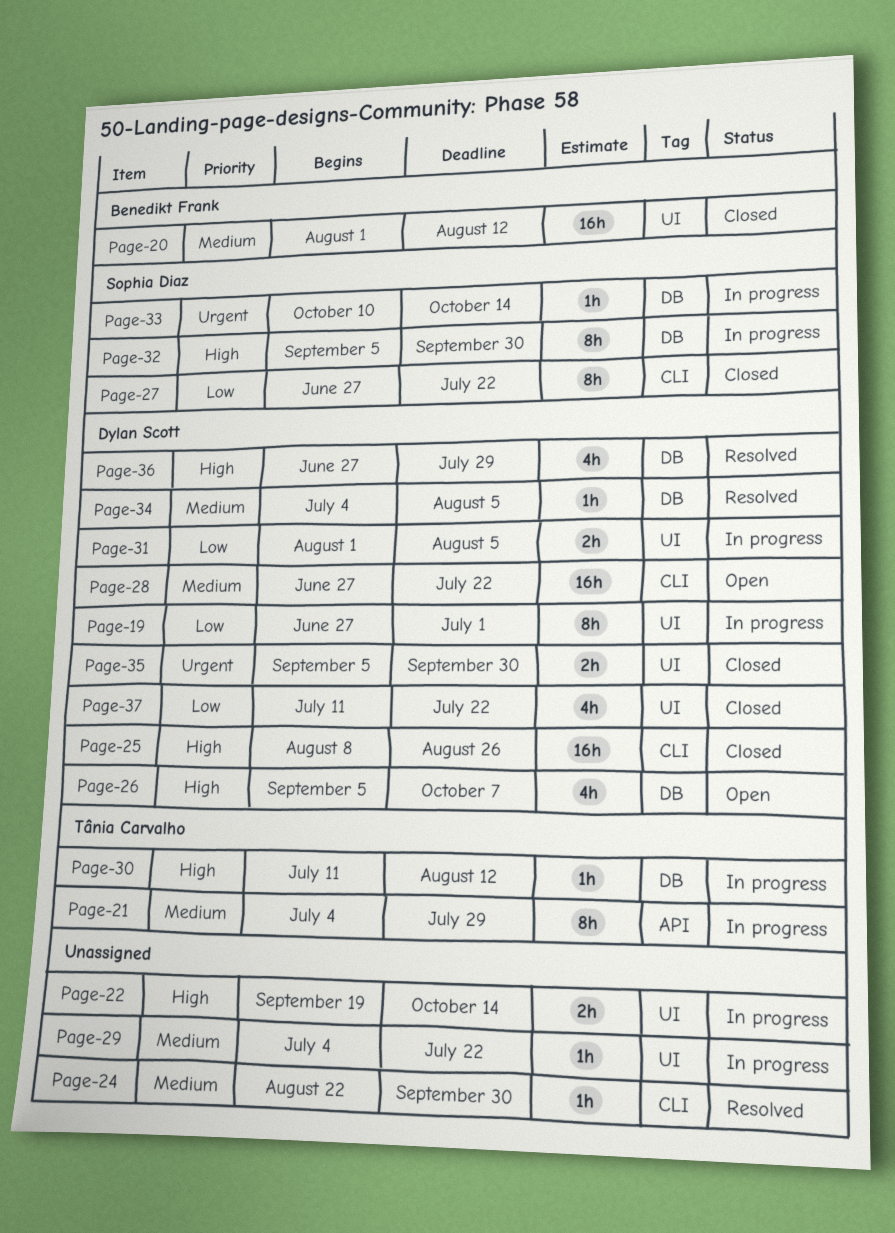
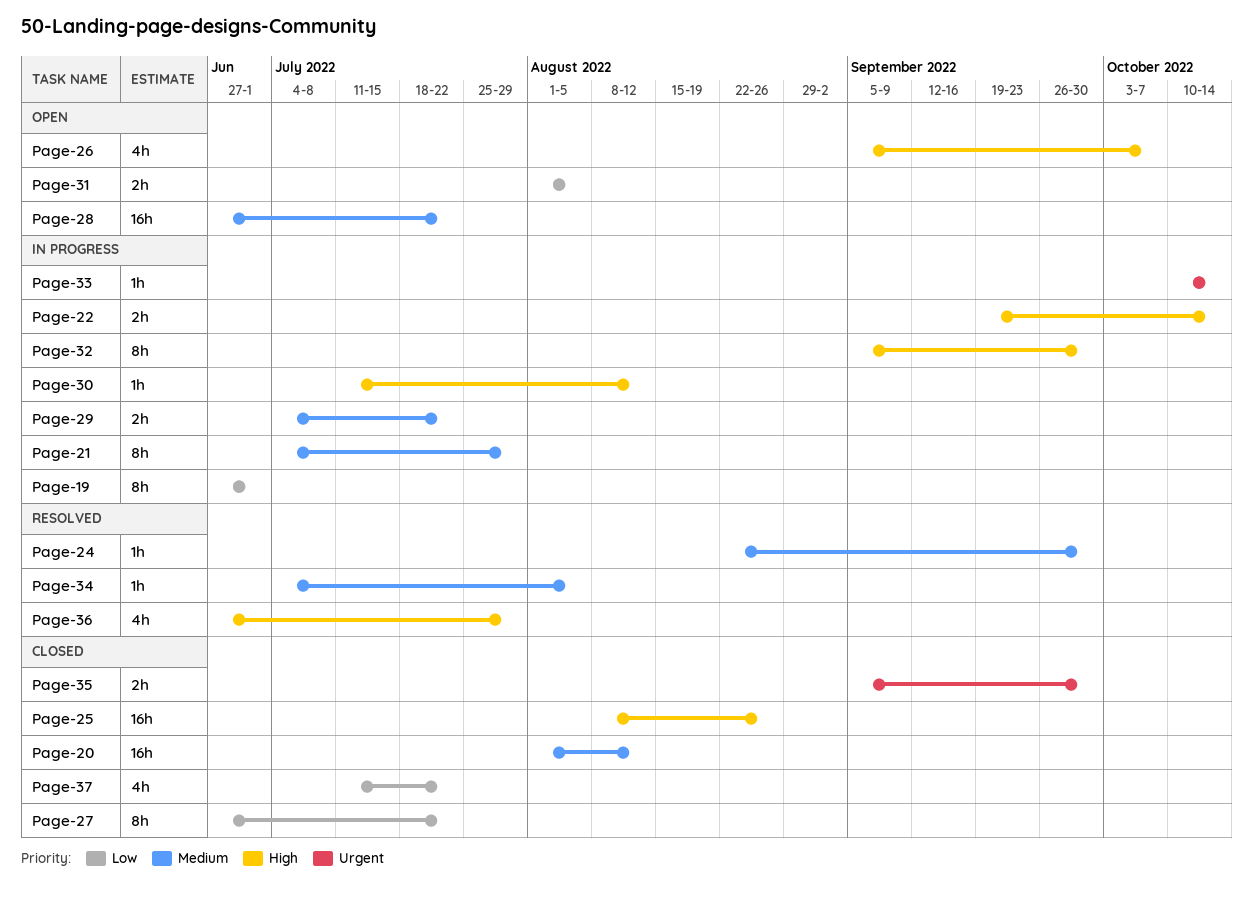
Page-29, estimate: 1h -> 2h
Page-31, status: In progress -> Open

